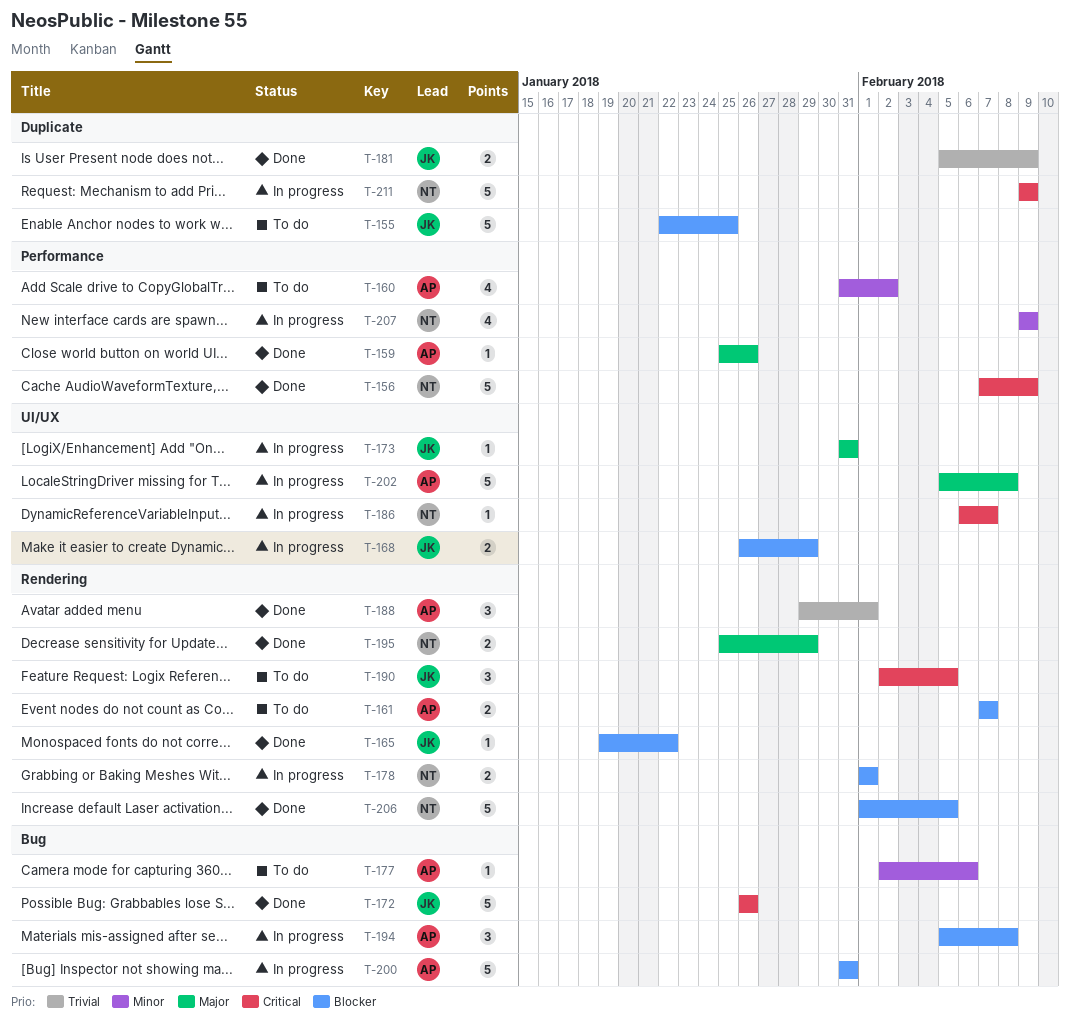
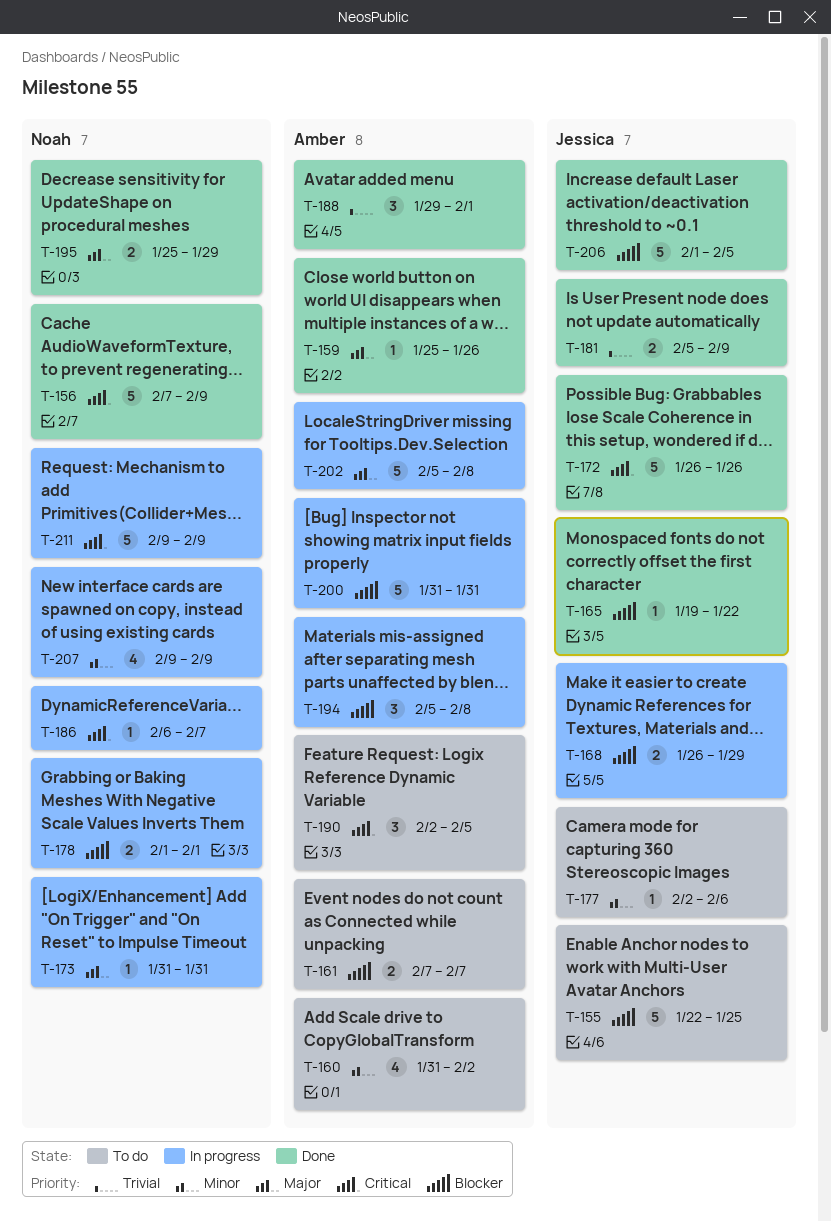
T-173, owner: Jessica -> Noah
T-177, owner: Amber -> Jessica
T-190, owner: Jessica -> Amber
T-206, owner: Noah -> Jessica

